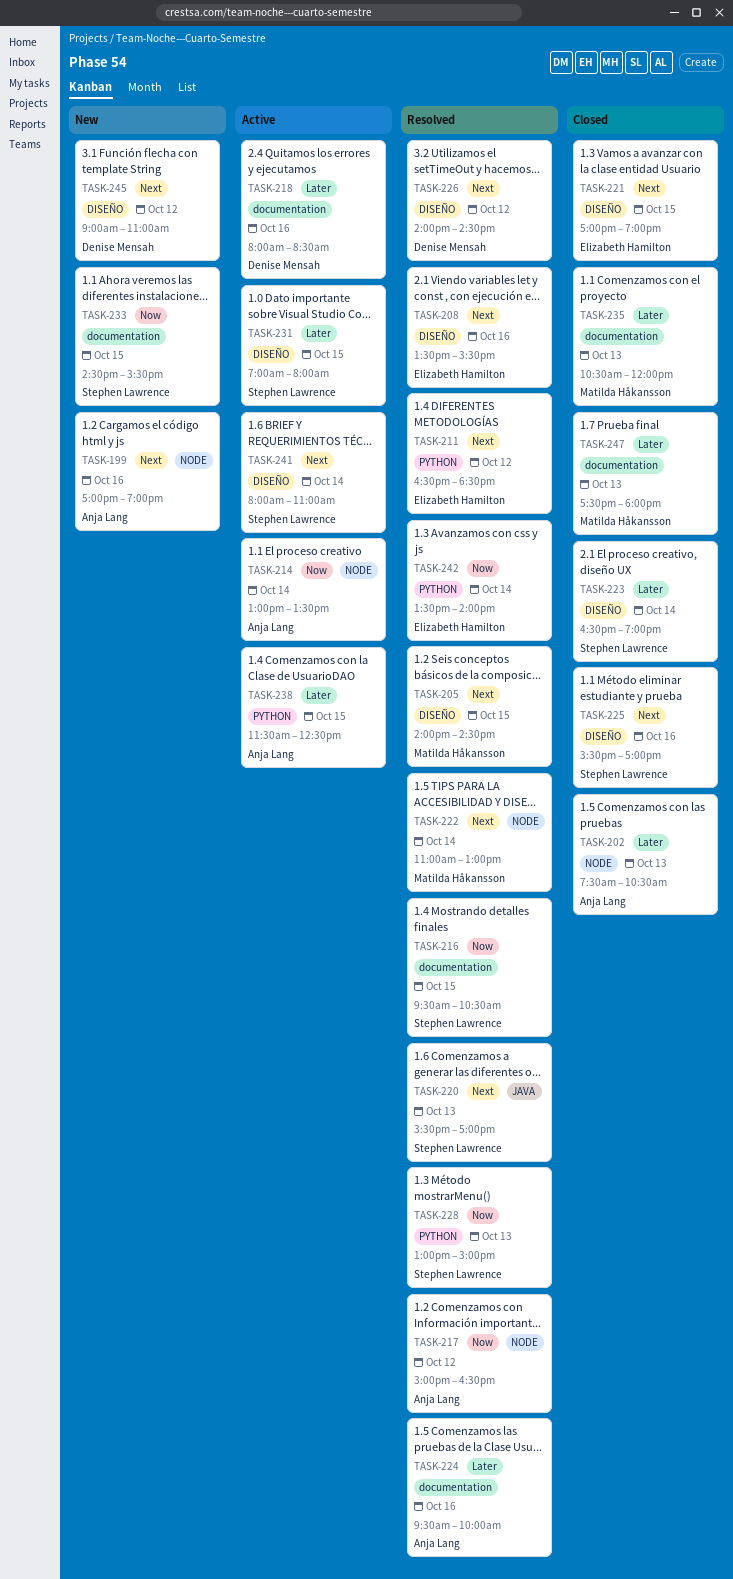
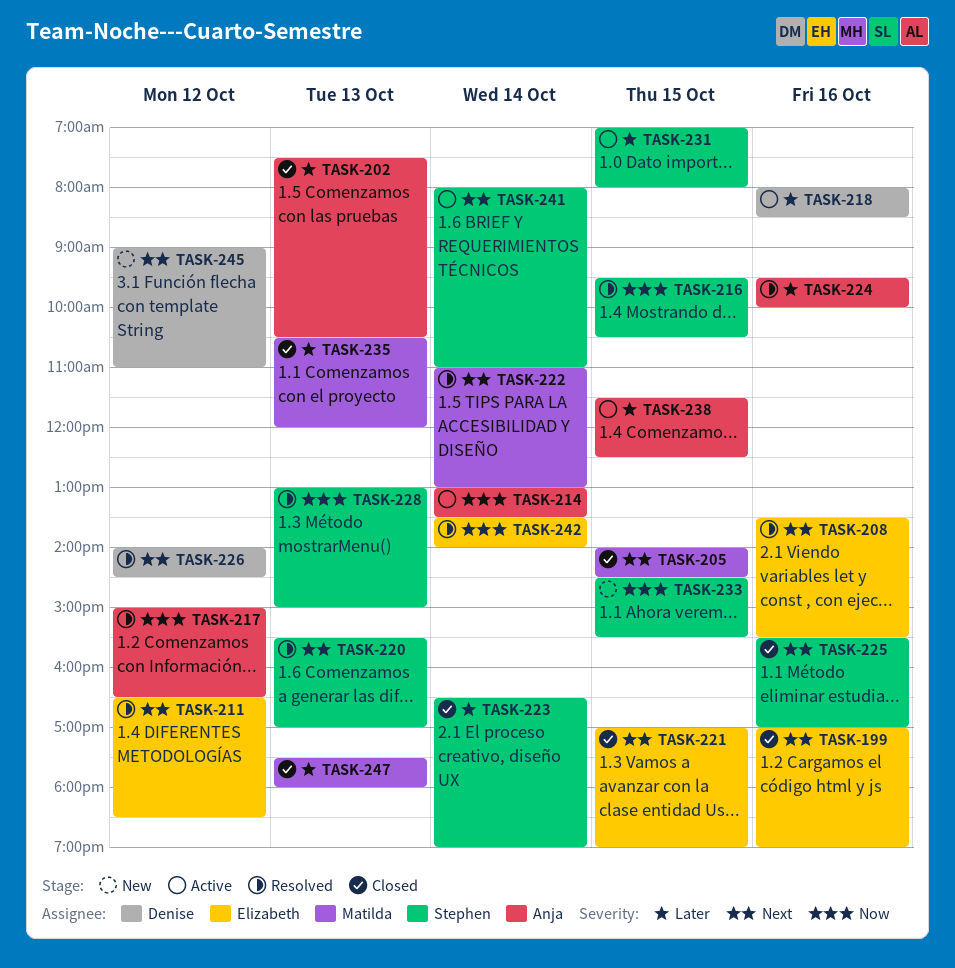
TASK-199, status: New -> Closed
TASK-199, owner: Anja Lang -> Elizabeth Hamilton
TASK-205, status: Resolved -> Closed

